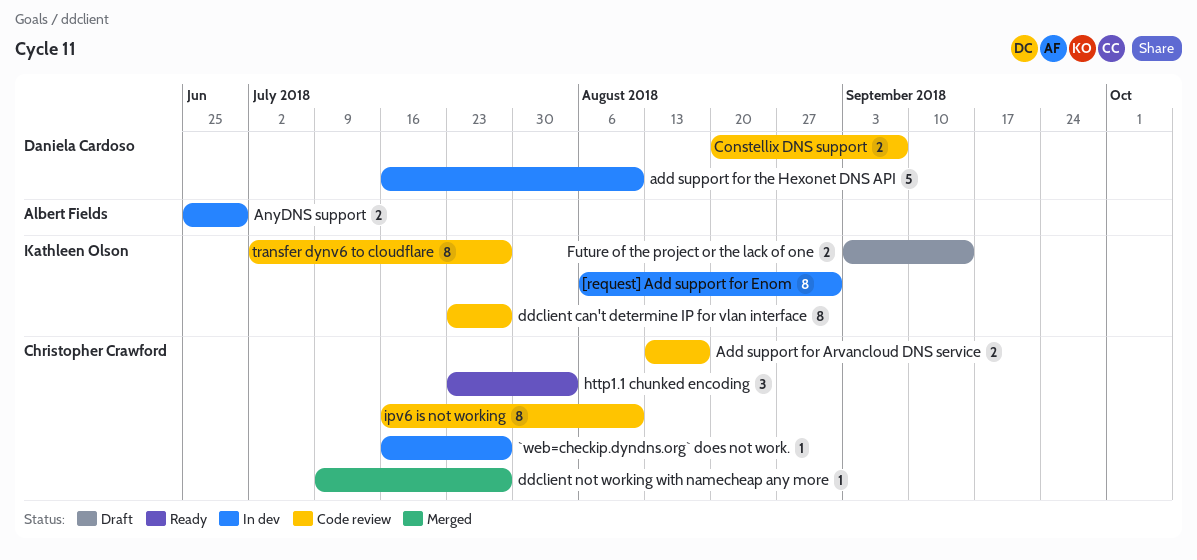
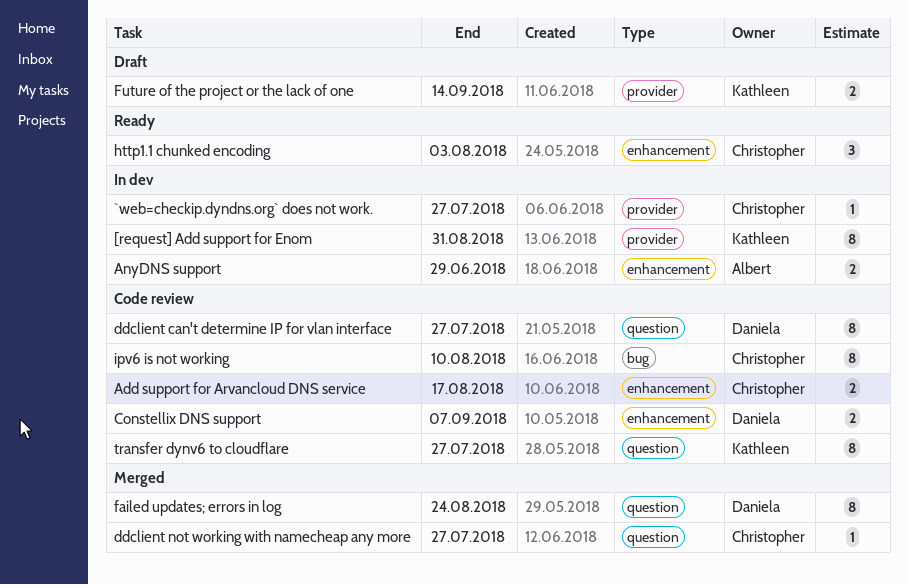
add support for the Hexonet DNS API: present -> none
ddclient can't determine IP for vlan interface, owner: Kathleen Olson -> Daniela Cardoso
failed updates; errors in log: none -> present

